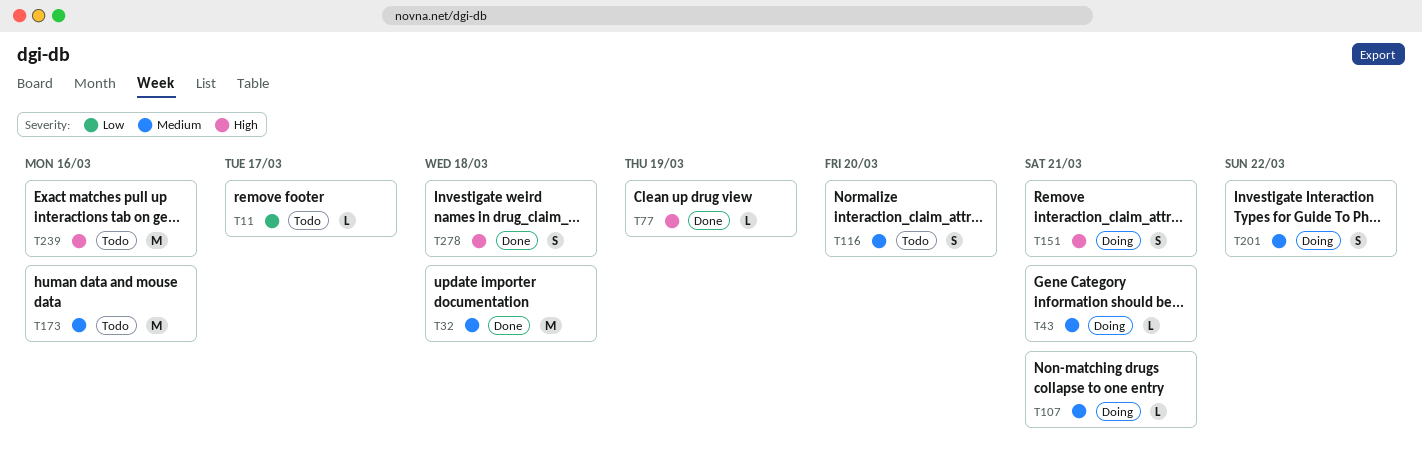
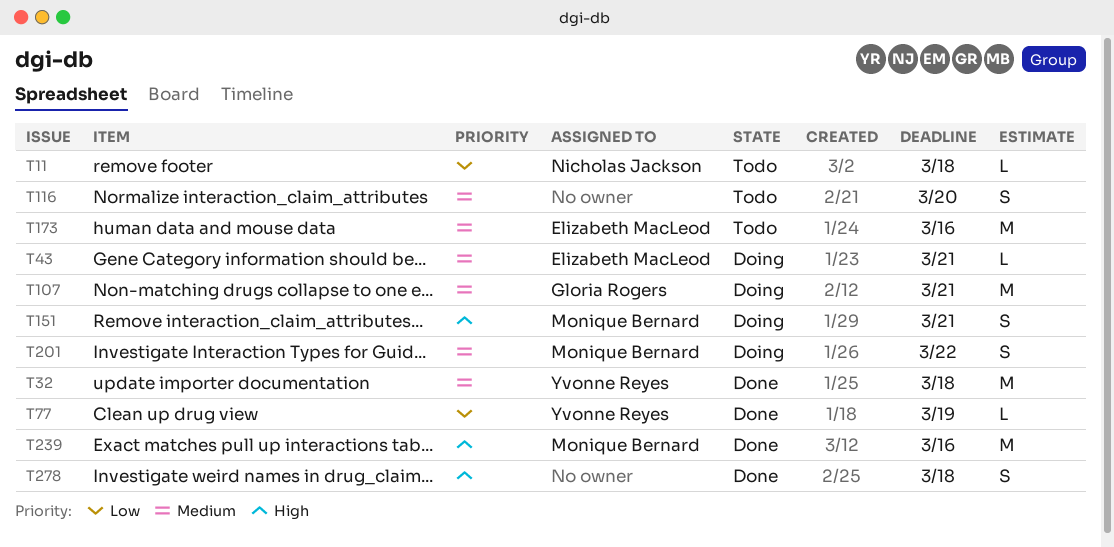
T11, due: Mar 17 -> Mar 18
T77, priority: High -> Low
T107, estimate: L -> M
T239, status: Todo -> Done

